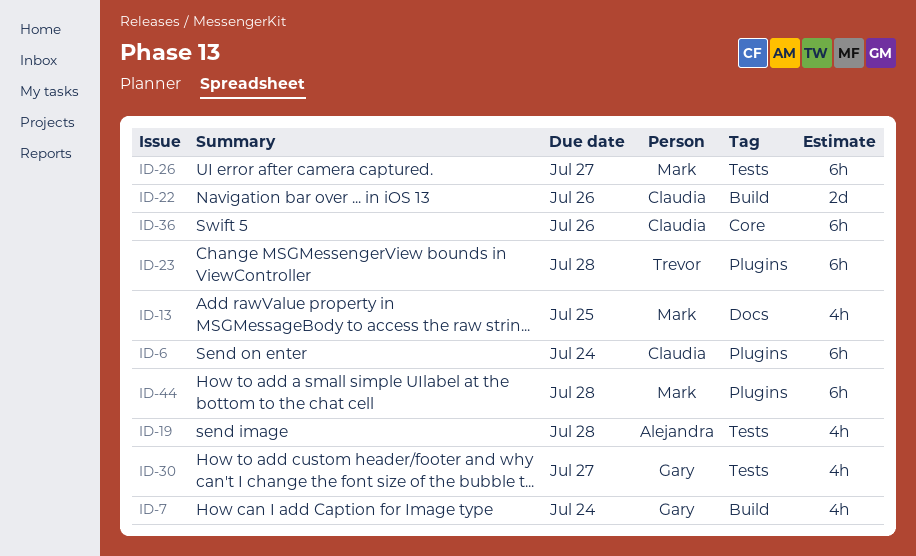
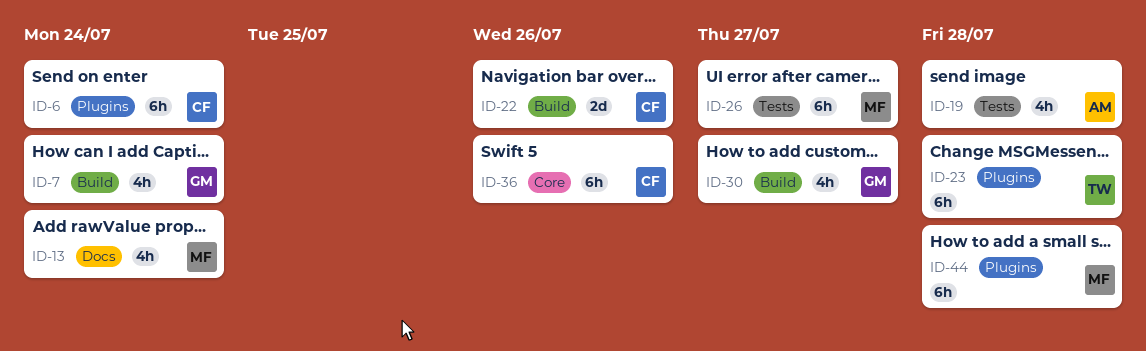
ID-13, due: Jul 25 -> Jul 24
ID-30, label: Tests -> Build

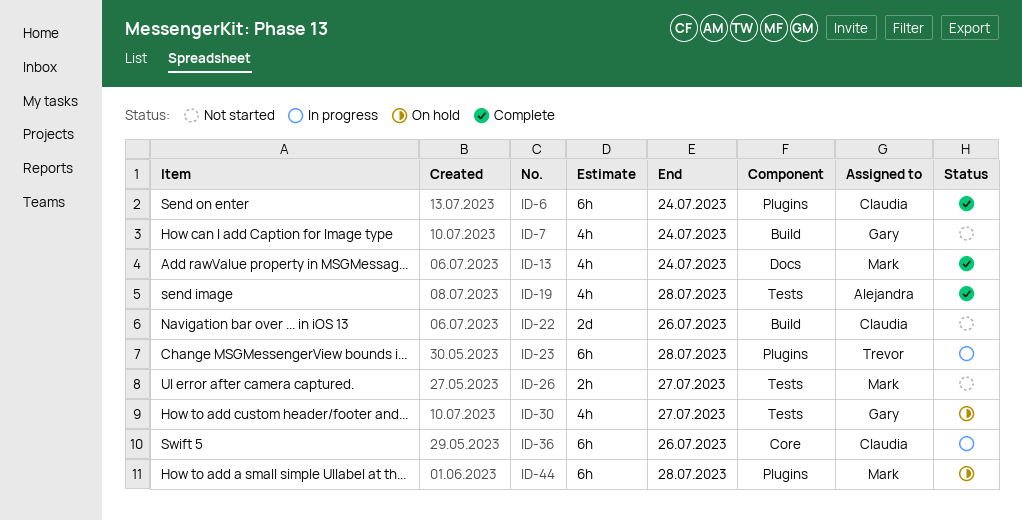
ID-26, estimate: 6h -> 2h
ID-30, label: Build -> Tests

